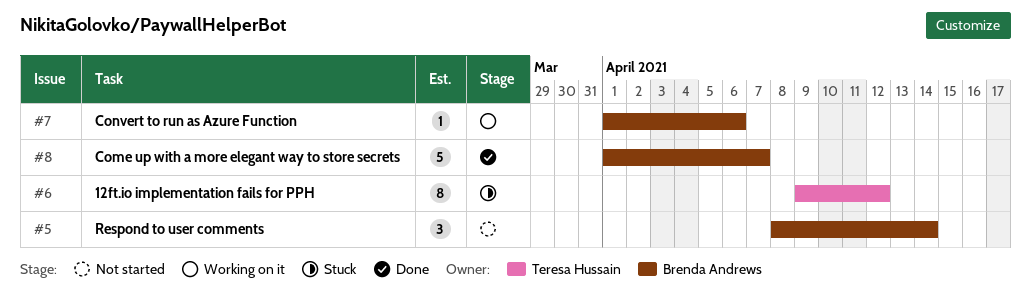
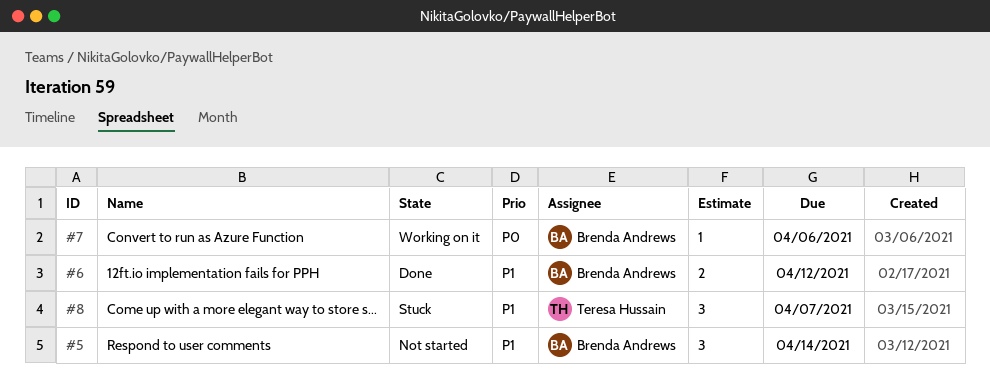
#6, status: Stuck -> Done
#6, owner: Teresa Hussain -> Brenda Andrews
#6, estimate: 8 -> 2
#8, status: Done -> Stuck
#8, owner: Brenda Andrews -> Teresa Hussain
#8, estimate: 5 -> 3

